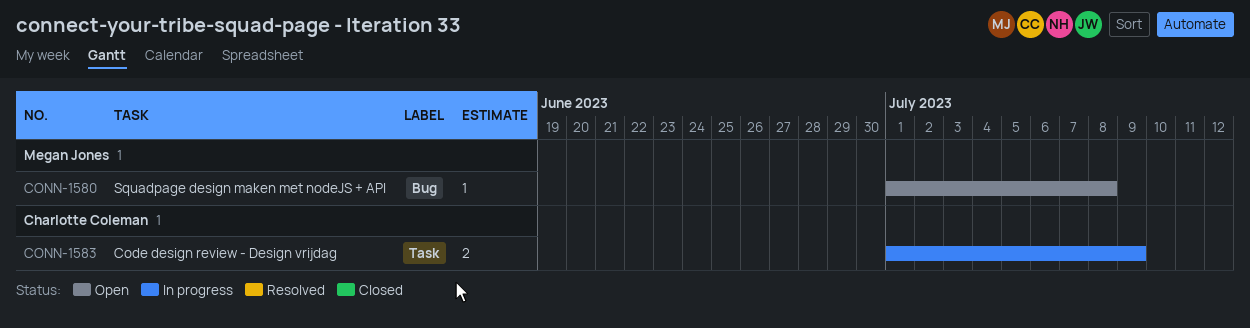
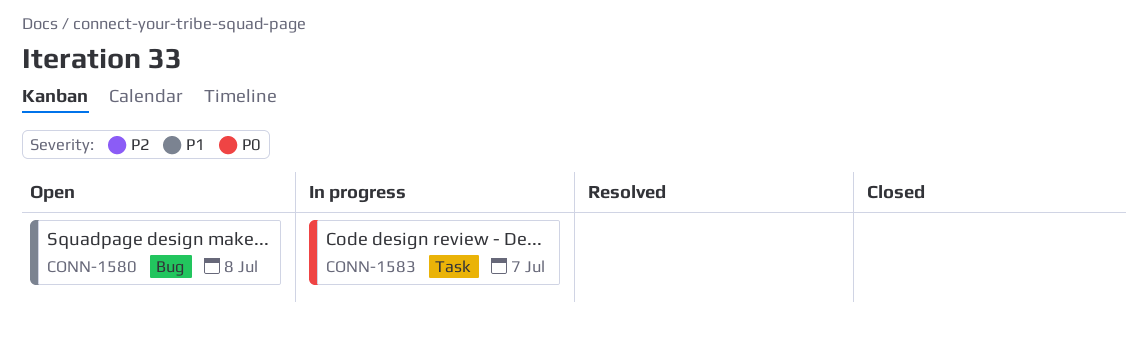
CONN-1583, due: Jul 9 -> Jul 7

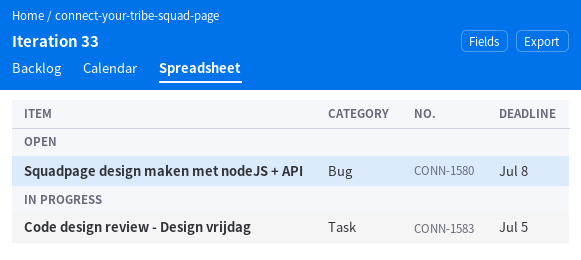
CONN-1583, due: Jul 7 -> Jul 5

